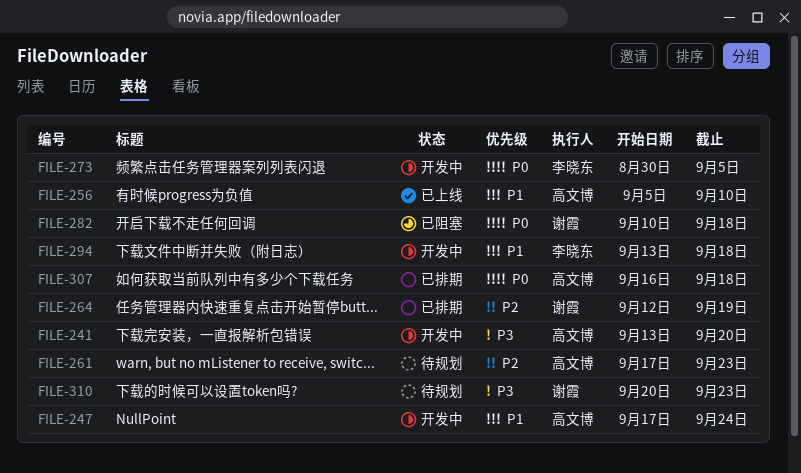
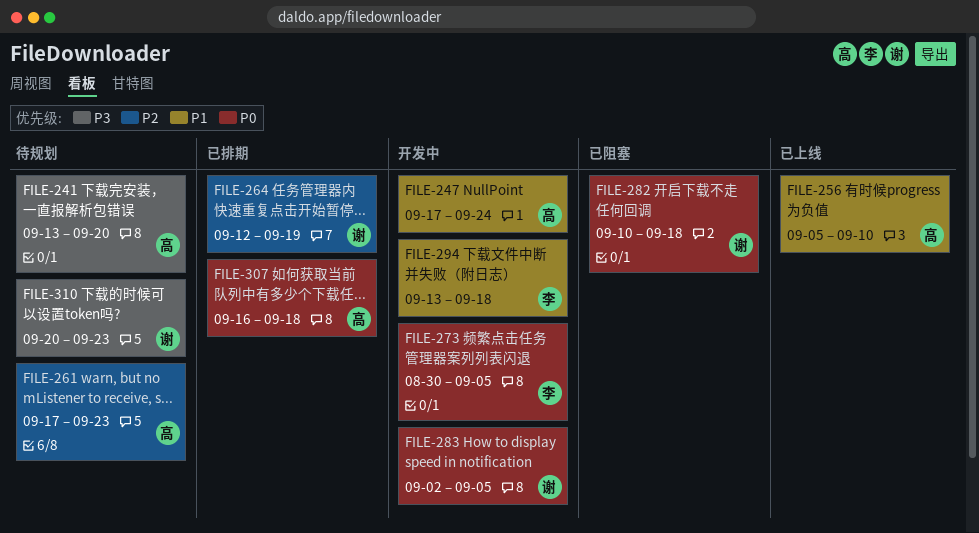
FILE-241, status: 开发中 -> 待规划
FILE-283: none -> present

